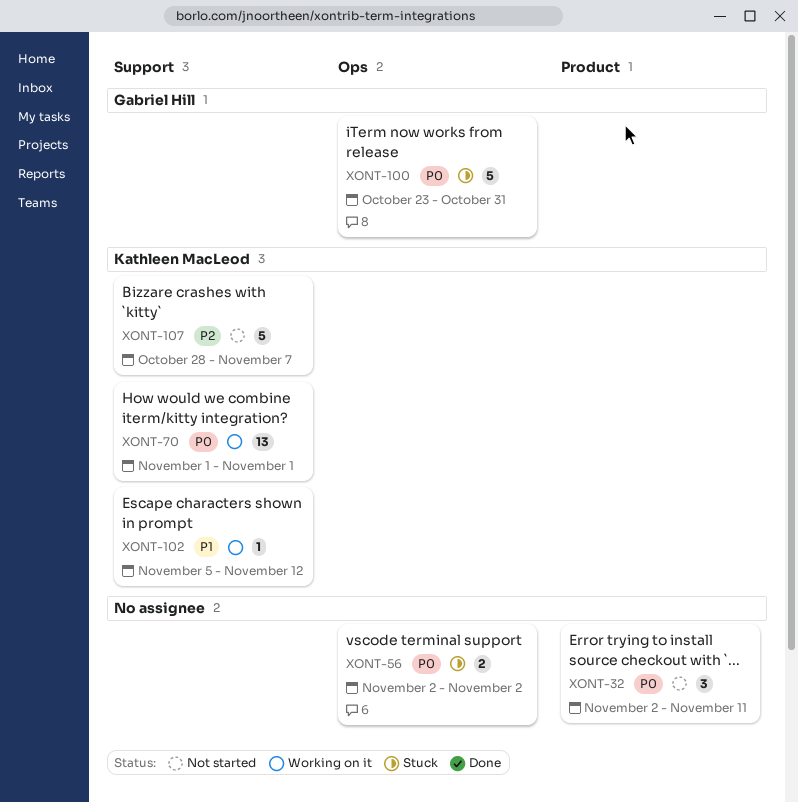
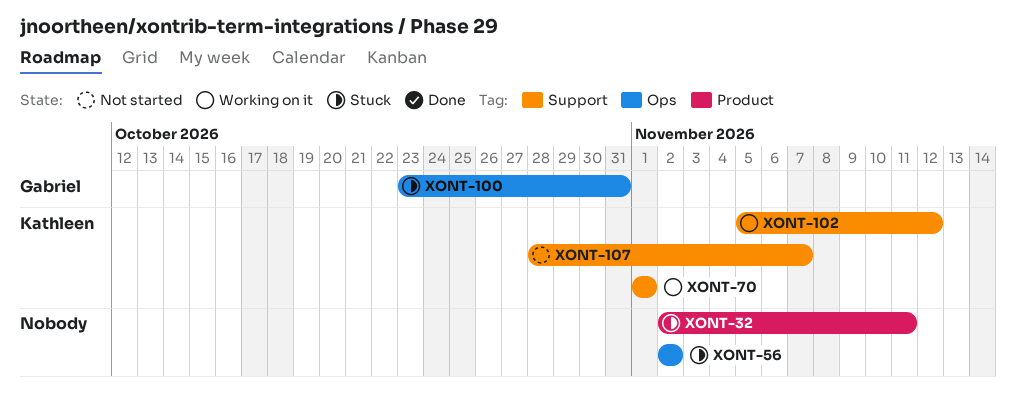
XONT-32, status: Not started -> Stuck

